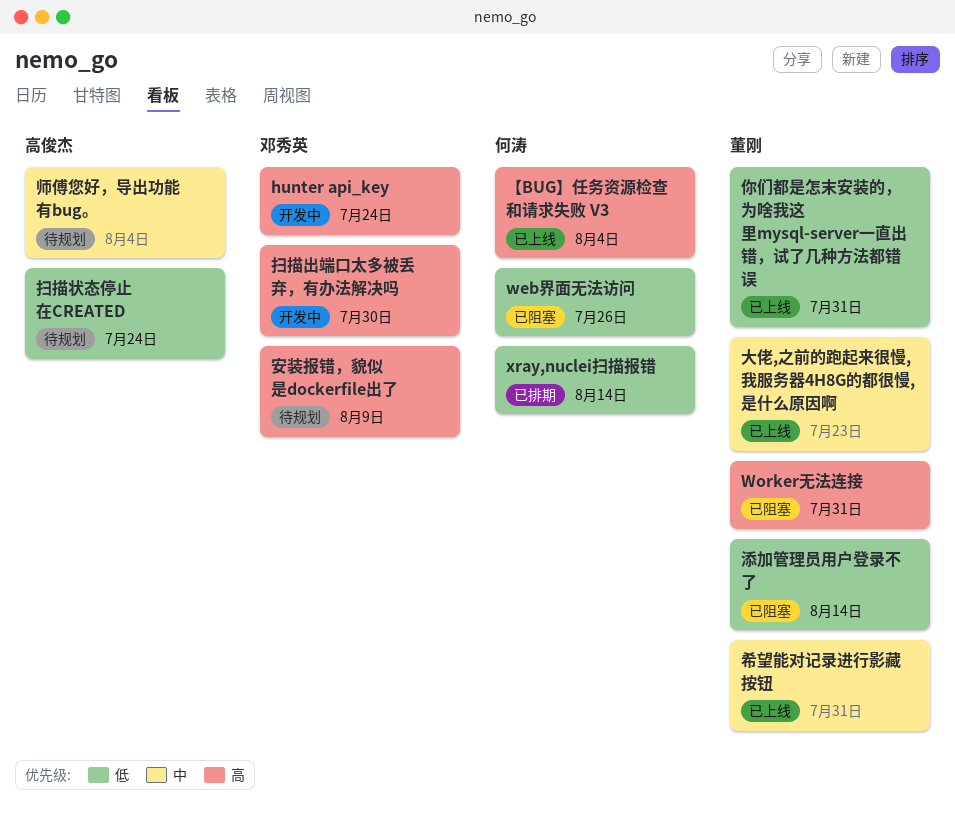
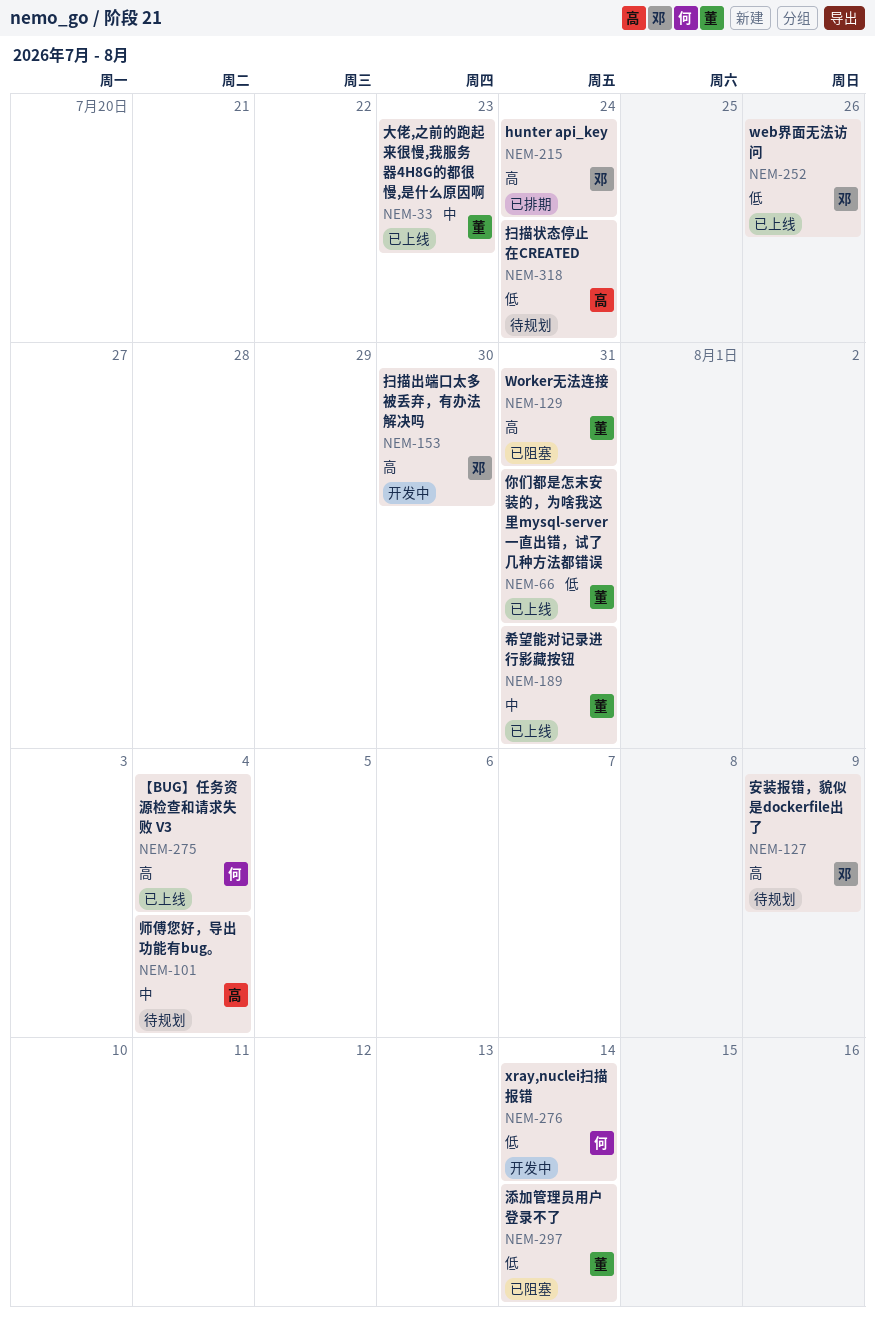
hunter api_key, status: 开发中 -> 已排期
web界面无法访问, status: 已阻塞 -> 已上线
web界面无法访问, owner: 何涛 -> 邓秀英
xray,nuclei扫描报错, status: 已排期 -> 开发中

